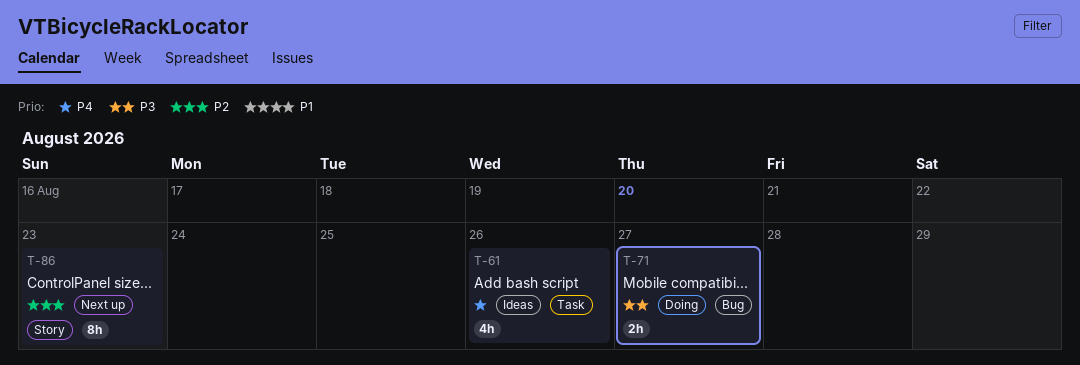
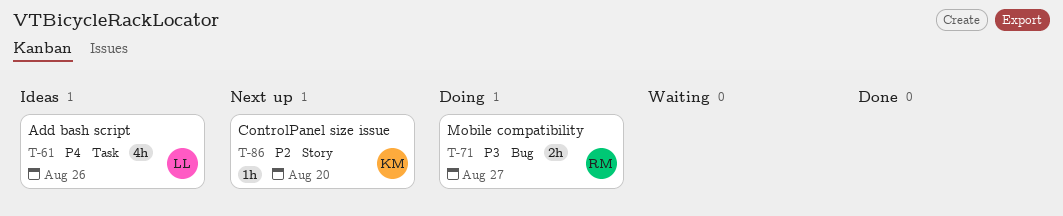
T-86, estimate: 8h -> 1h
T-86, due: Aug 23 -> Aug 20

